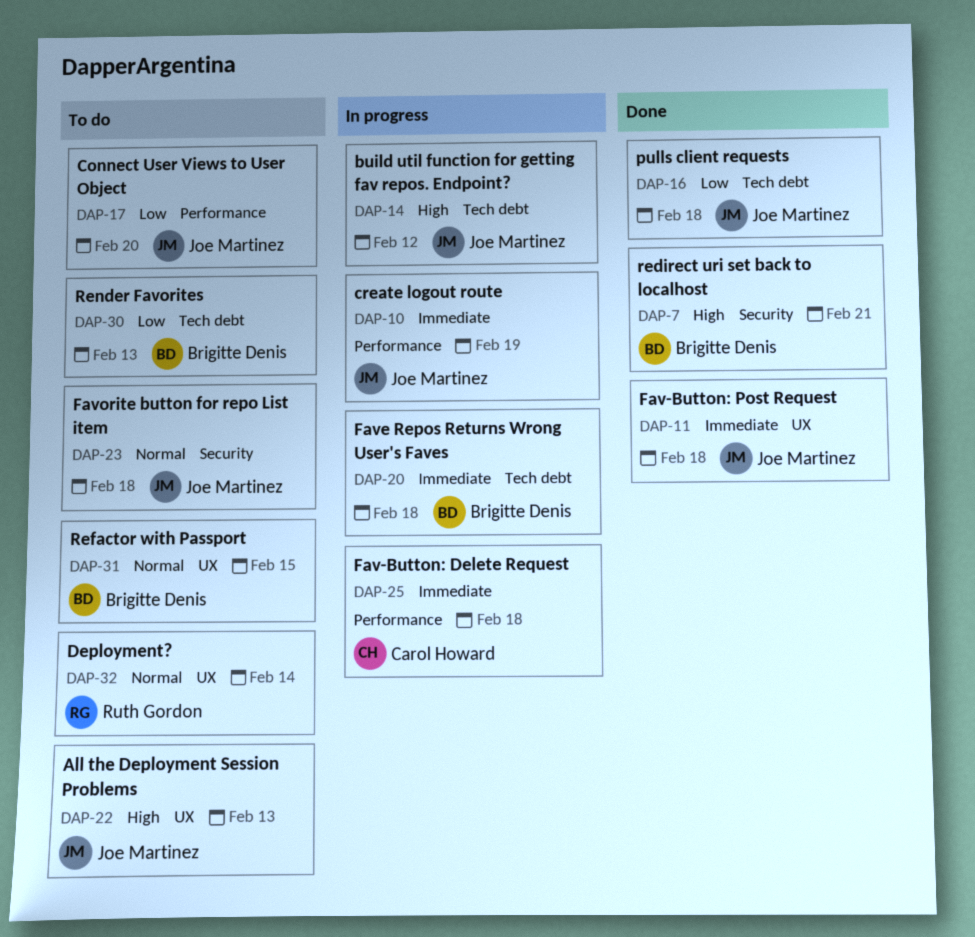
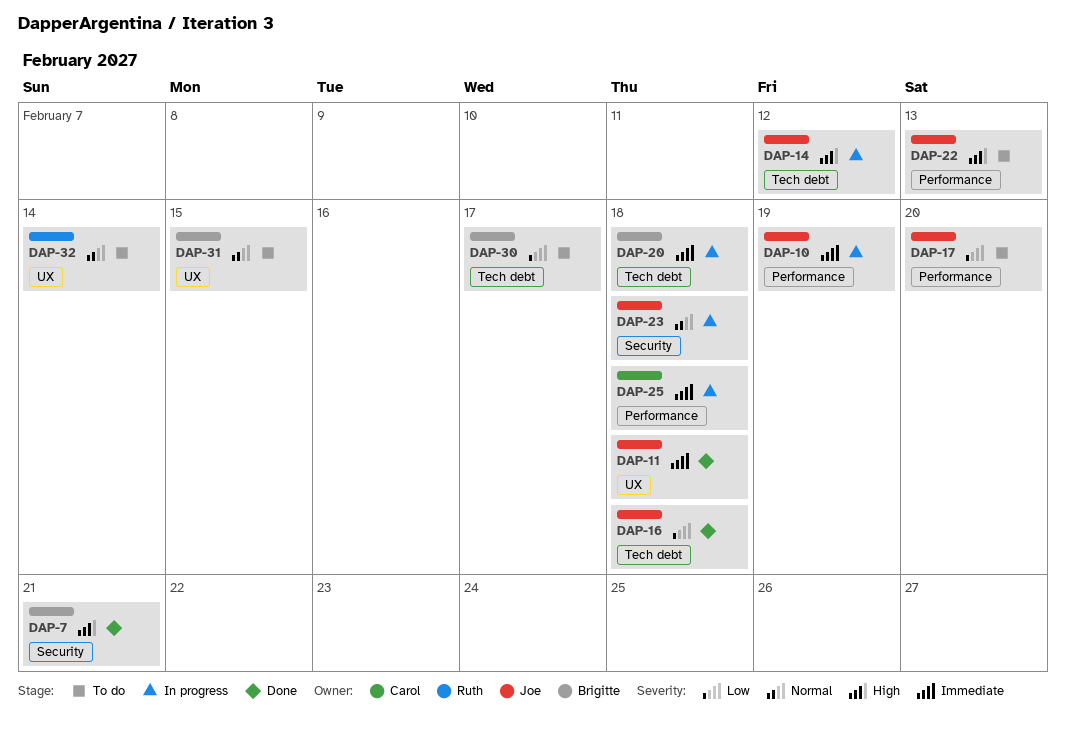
DAP-22, label: UX -> Performance
DAP-23, status: To do -> In progress
DAP-30, due: Feb 13 -> Feb 17

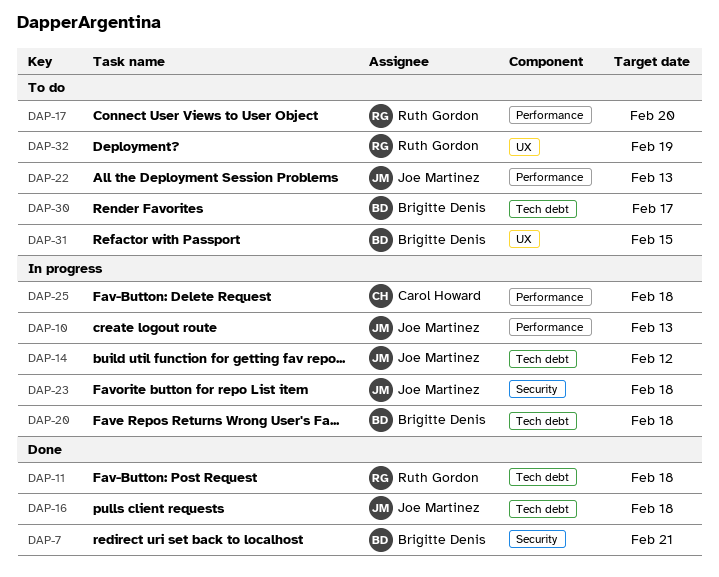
DAP-10, due: Feb 19 -> Feb 13
DAP-11, owner: Joe Martinez -> Ruth Gordon
DAP-11, label: UX -> Tech debt
DAP-17, owner: Joe Martinez -> Ruth Gordon
DAP-32, due: Feb 14 -> Feb 19

